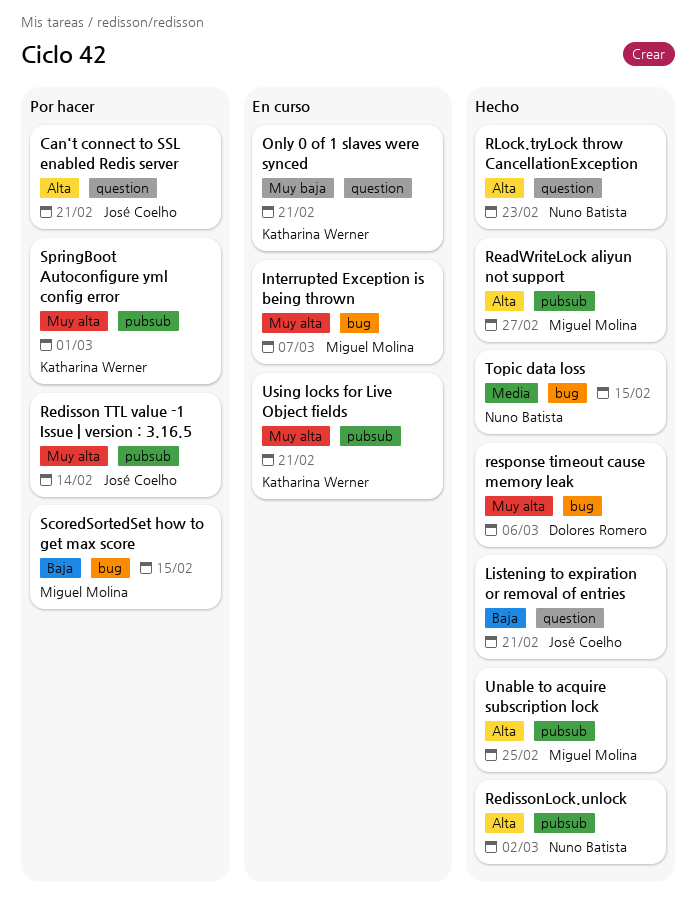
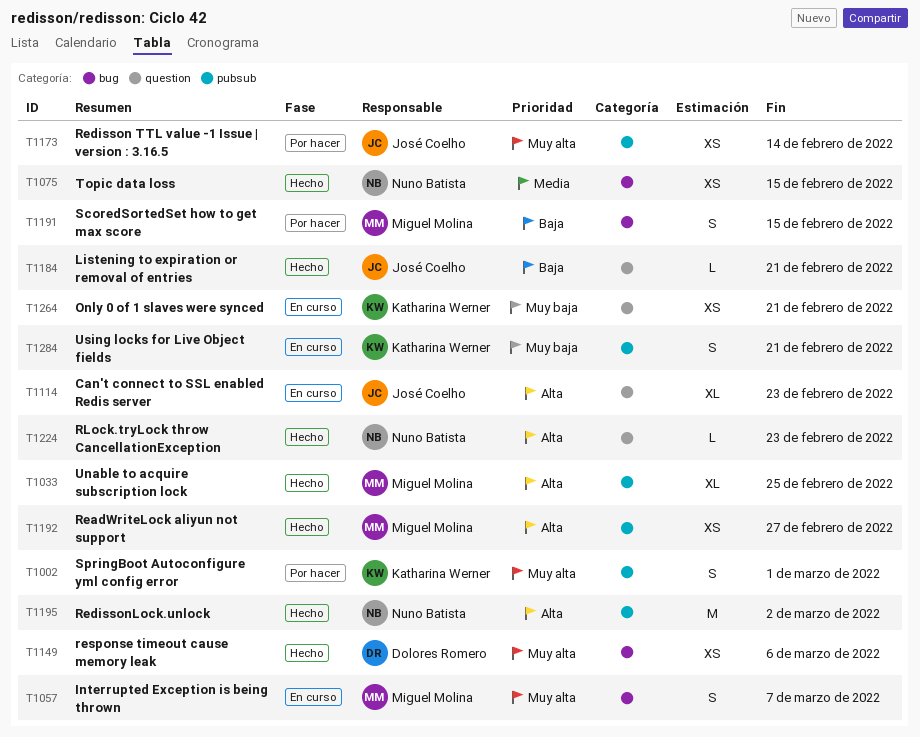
Can't connect to SSL enabled Redis server, status: Por hacer -> En curso
Can't connect to SSL enabled Redis server, due: Feb 21 -> Feb 23
Using locks for Live Object fields, priority: Muy alta -> Muy baja

